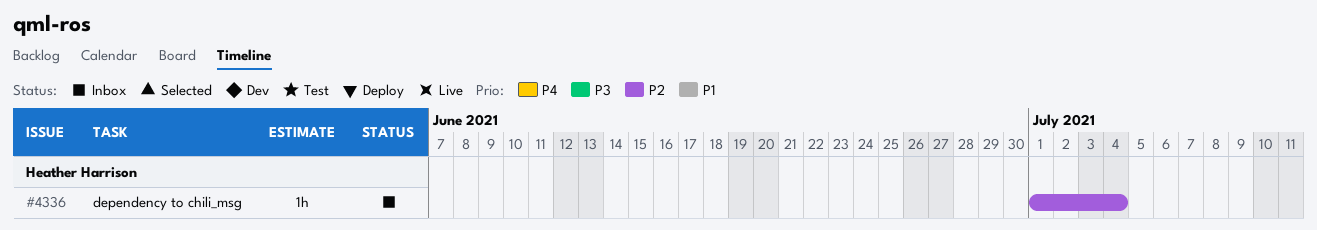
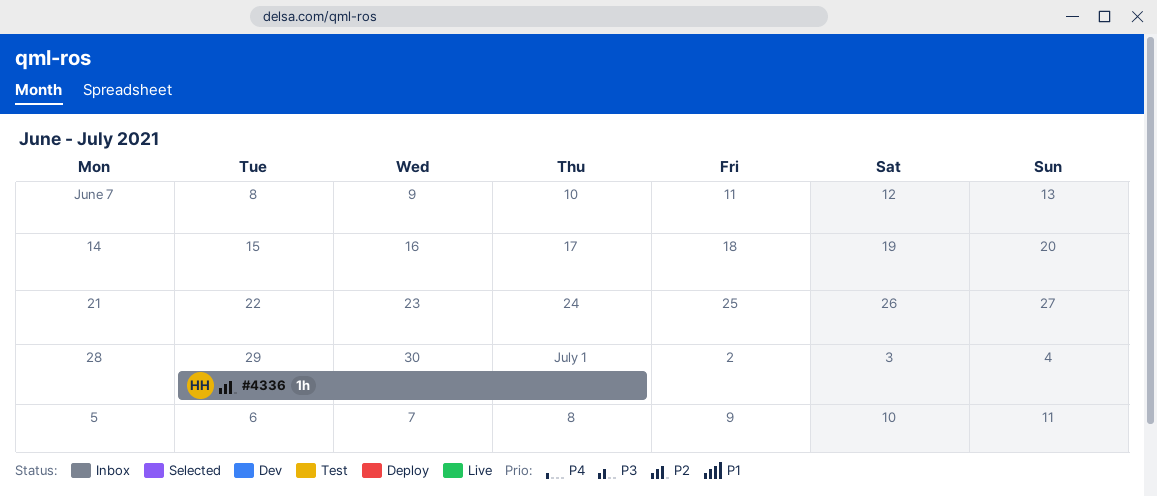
#4336, start: Jul 1 -> Jun 29
#4336, due: Jul 4 -> Jul 1

